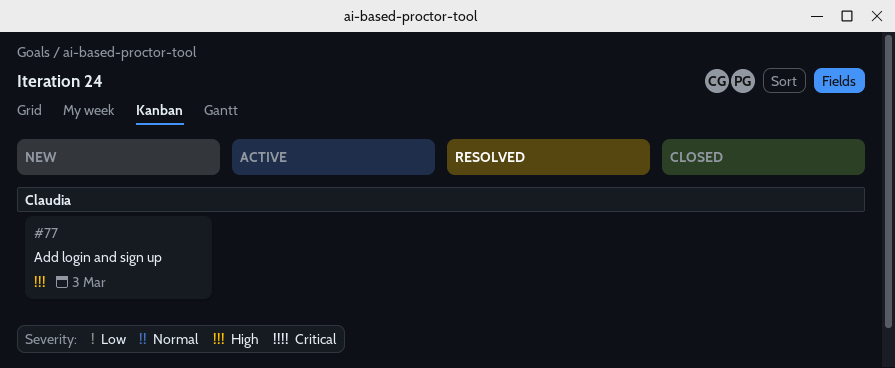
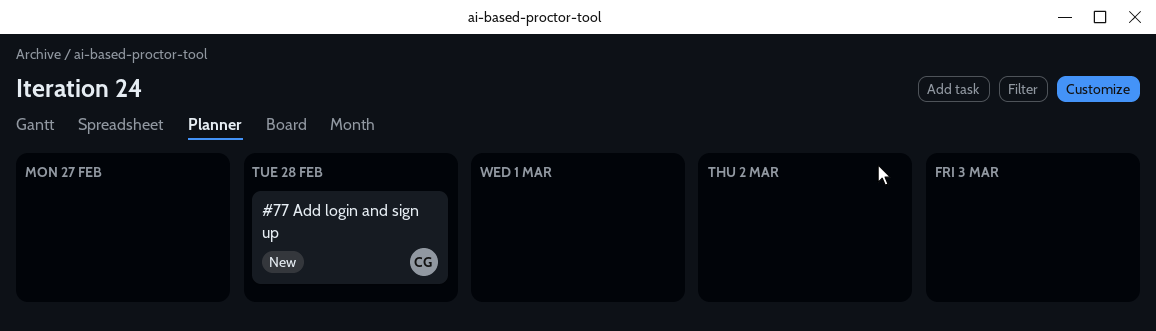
#77, due: Mar 3 -> Feb 28

